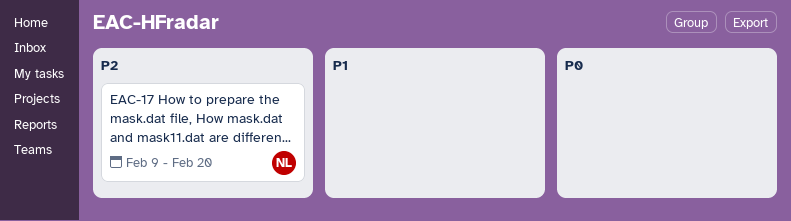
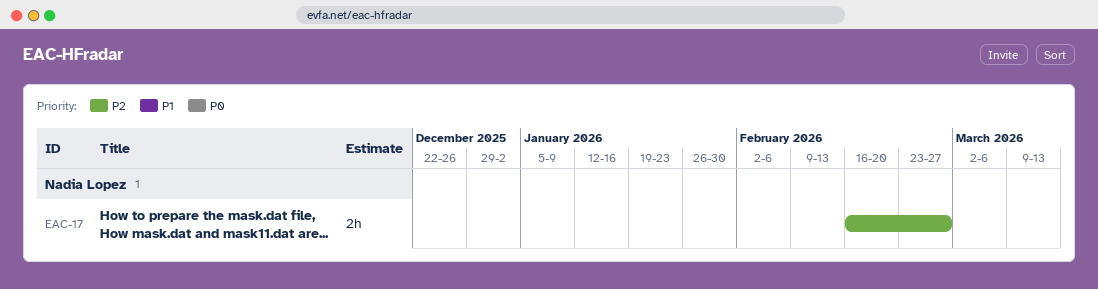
EAC-17, start: Feb 9 -> Feb 16
EAC-17, due: Feb 20 -> Feb 27

